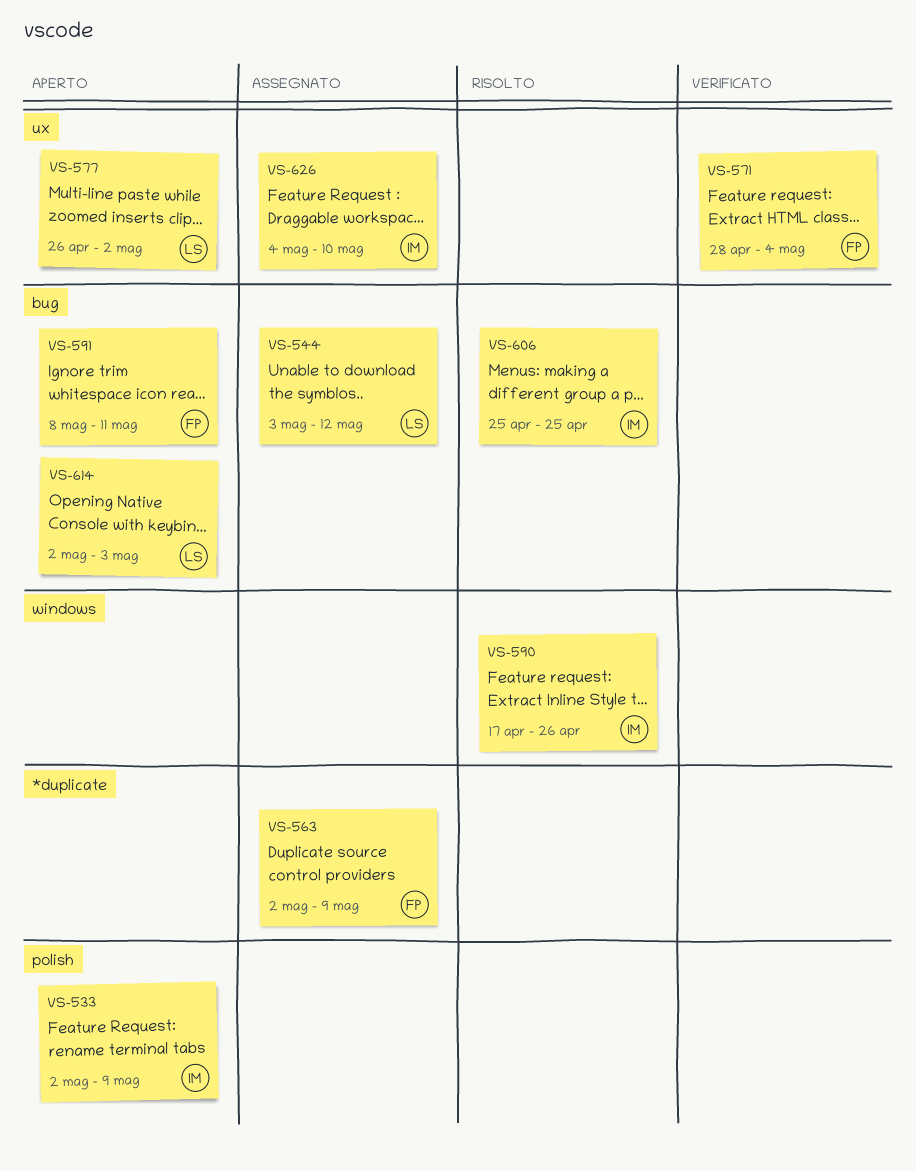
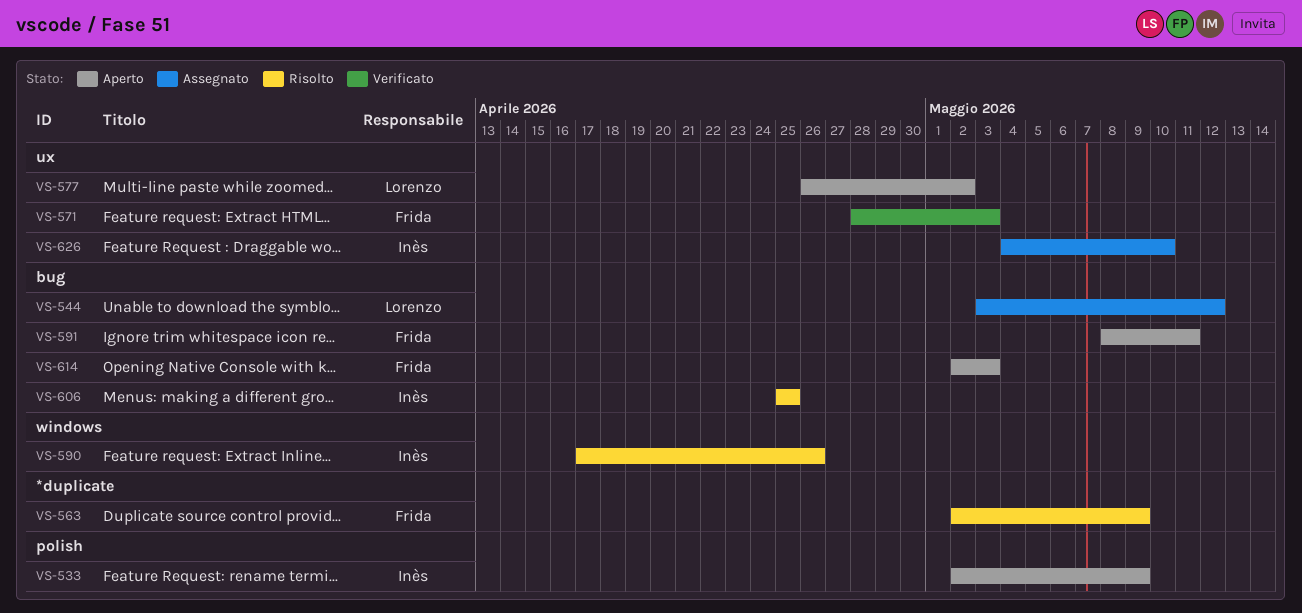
VS-563, status: Assegnato -> Risolto
VS-571, due: May 4 -> May 3
VS-614, owner: Lorenzo -> Frida

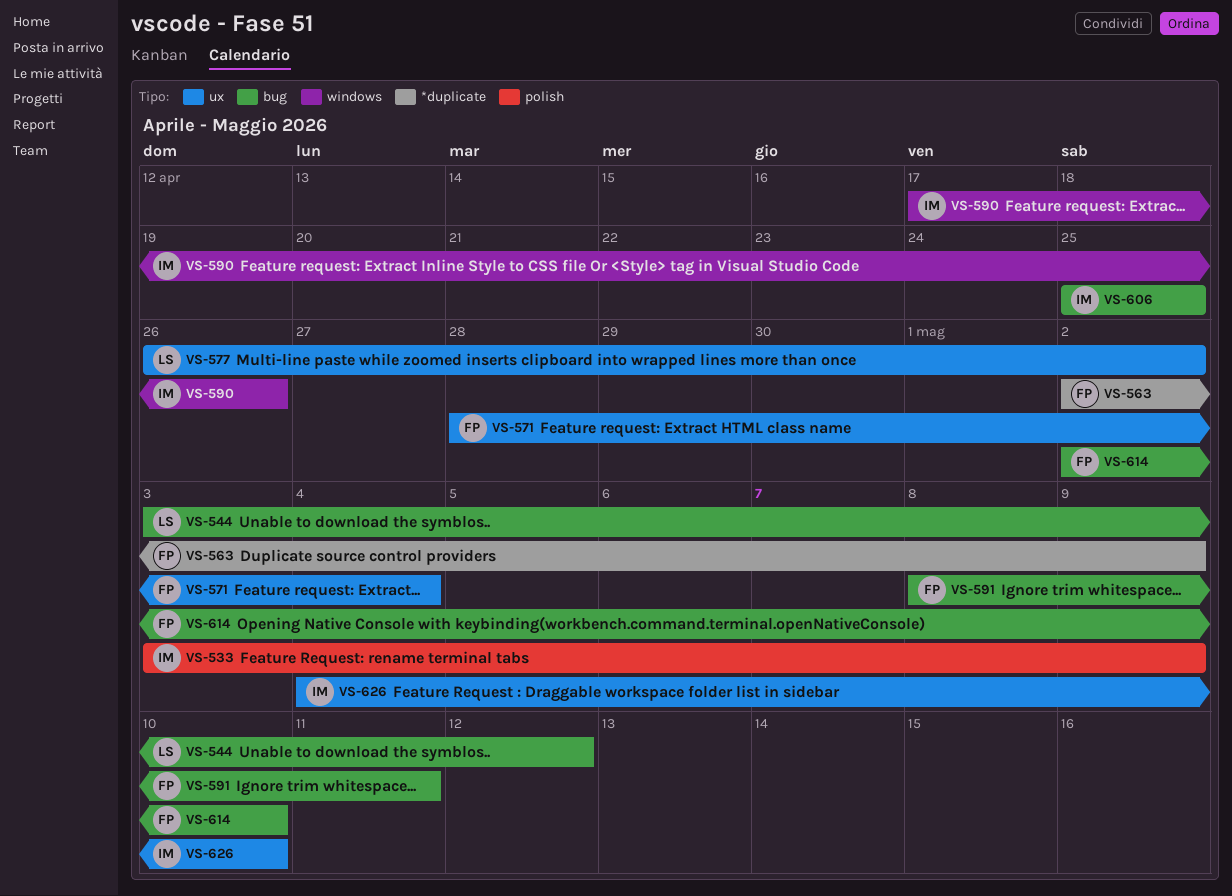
VS-533, start: May 2 -> May 3
VS-571, due: May 3 -> May 4
VS-614, due: May 3 -> May 10

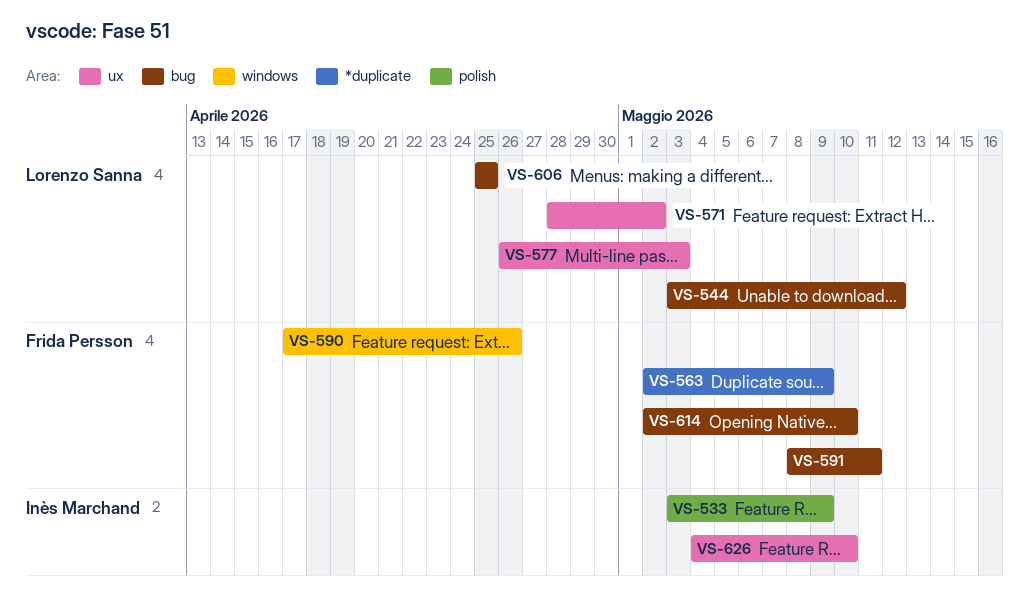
VS-571, owner: Frida Persson -> Lorenzo Sanna
VS-571, due: May 4 -> May 2
VS-577, due: May 2 -> May 3
VS-590, owner: Inès Marchand -> Frida Persson
VS-606, owner: Inès Marchand -> Lorenzo Sanna

